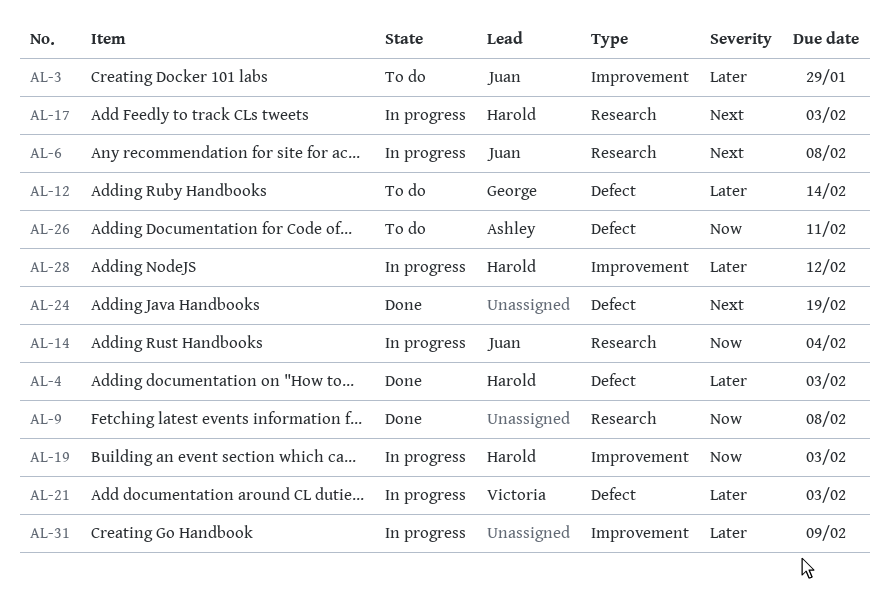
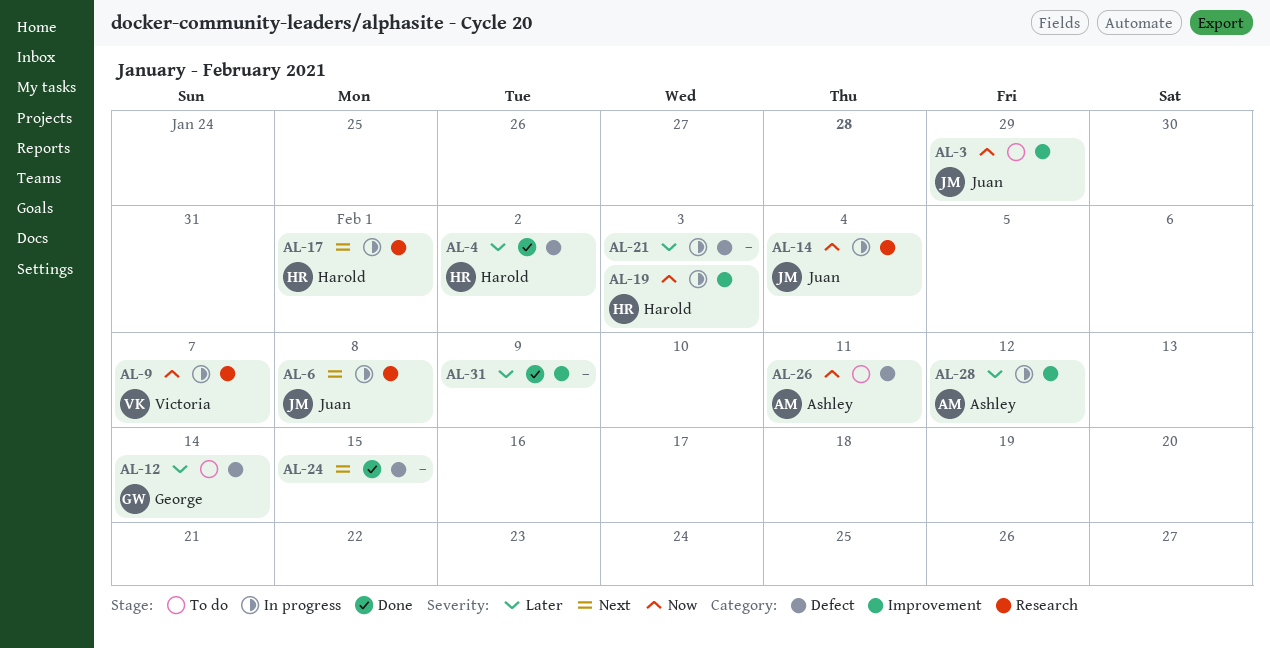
AL-3, priority: Later -> Now
AL-4, due: Feb 3 -> Feb 2
AL-9, status: Done -> In progress
AL-9, owner: none -> Victoria
AL-9, due: Feb 8 -> Feb 7
AL-17, due: Feb 3 -> Feb 1
AL-21, owner: Victoria -> none
AL-24, due: Feb 19 -> Feb 15
AL-28, owner: Harold -> Ashley
AL-31, status: In progress -> Done

